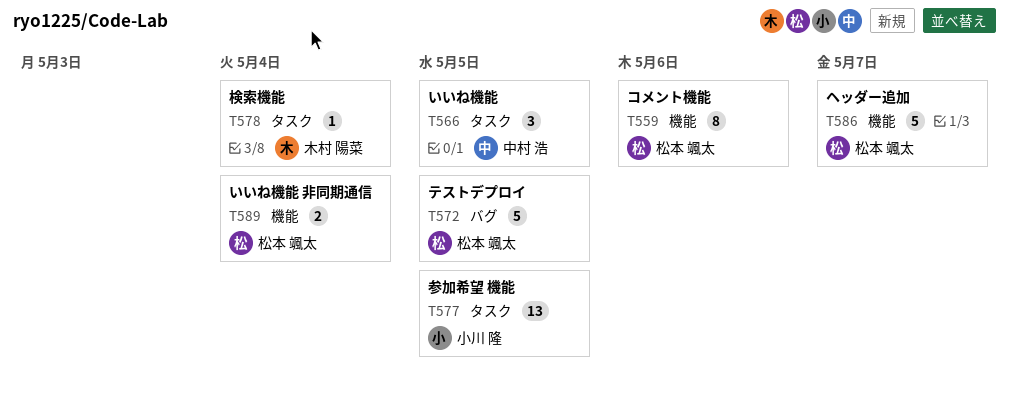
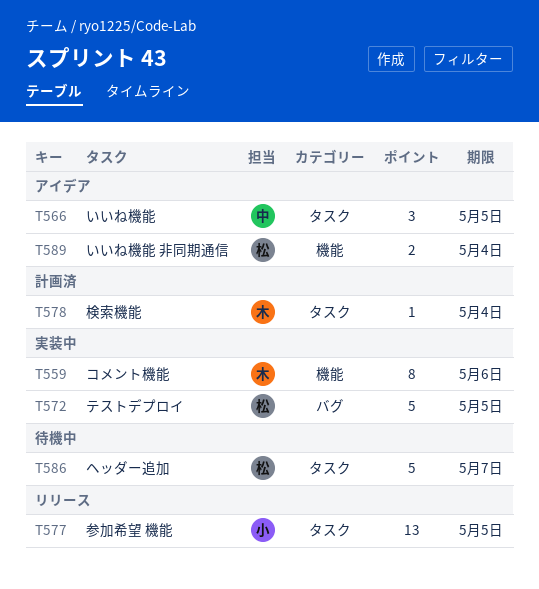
T559, owner: 松本 颯太 -> 木村 陽菜
T586, label: 機能 -> タスク

